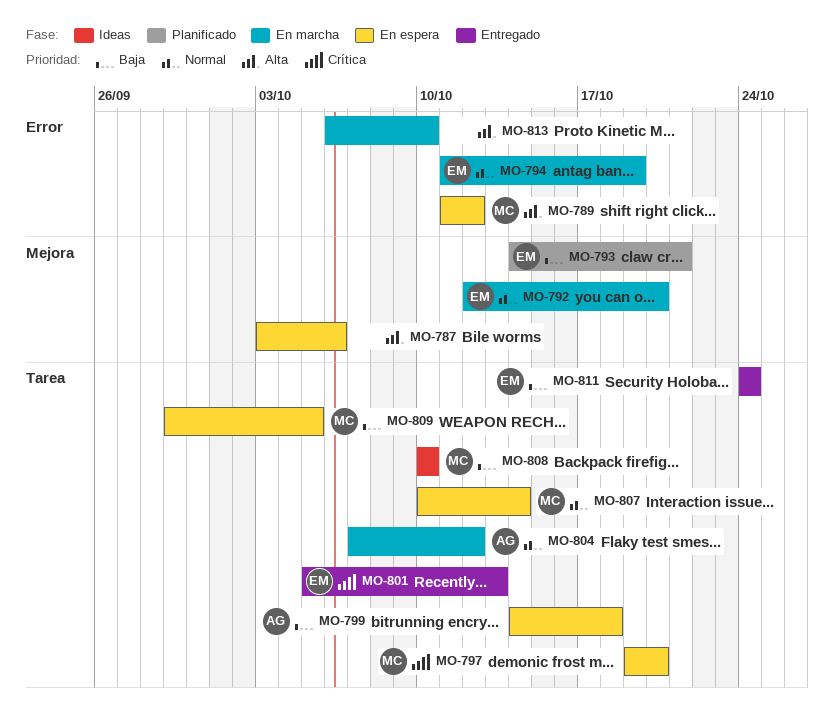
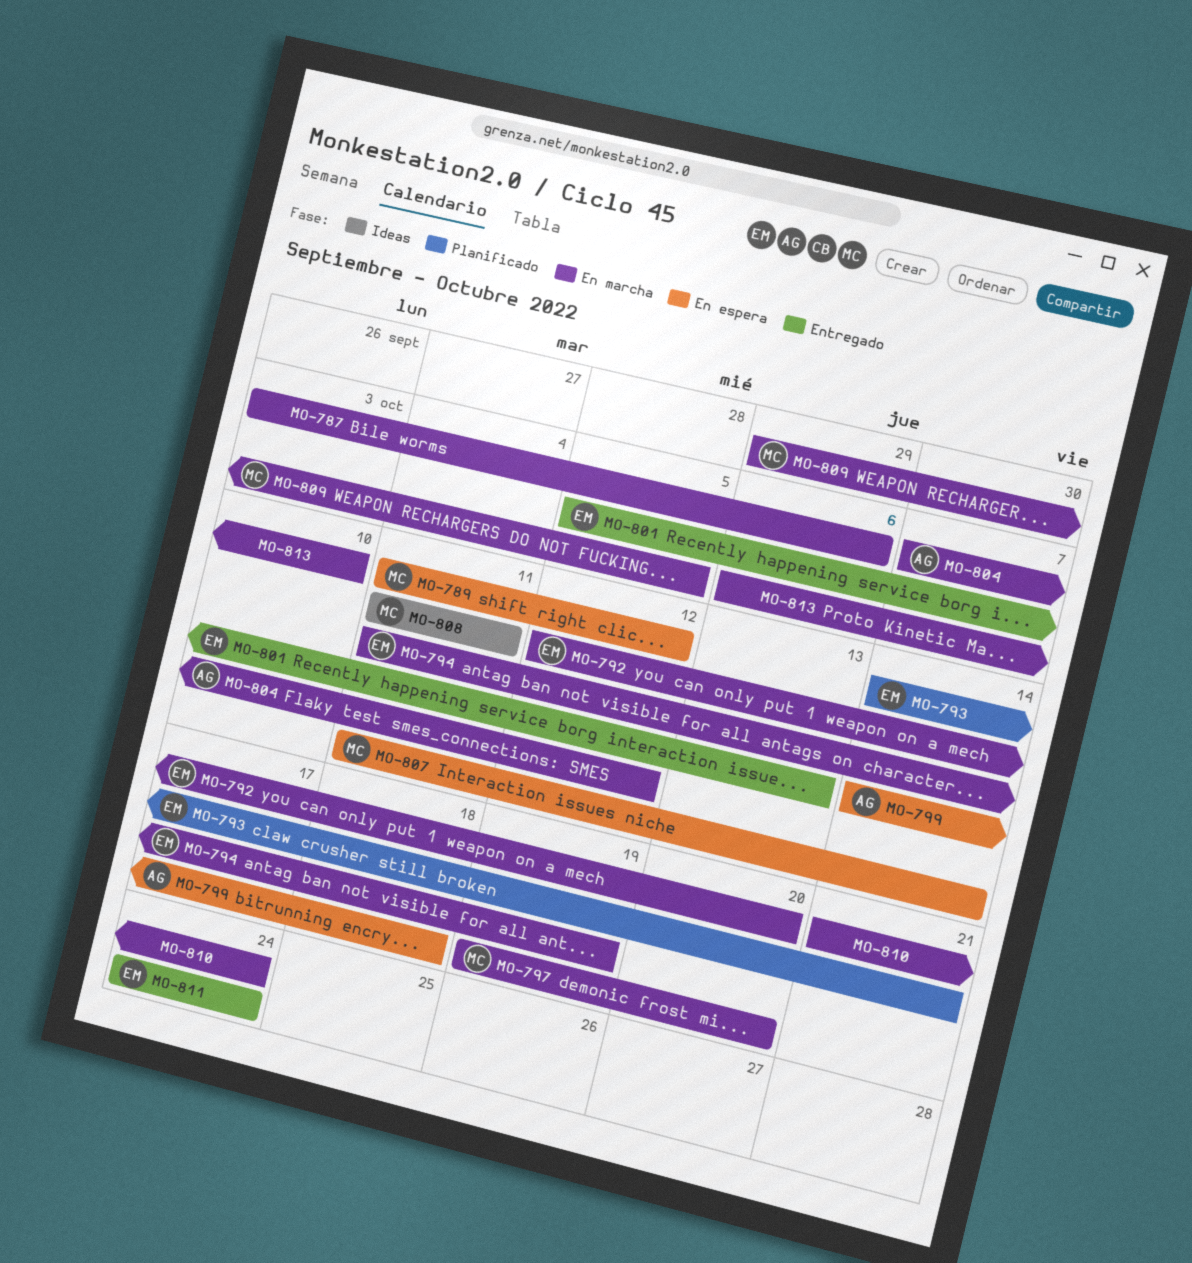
MO-787, status: En espera -> En marcha
MO-797, status: En espera -> En marcha
MO-807, start: Oct 10 -> Oct 11
MO-808, start: Oct 10 -> Oct 11
MO-808, due: Oct 10 -> Oct 11
MO-809, status: En espera -> En marcha
MO-810: none -> present

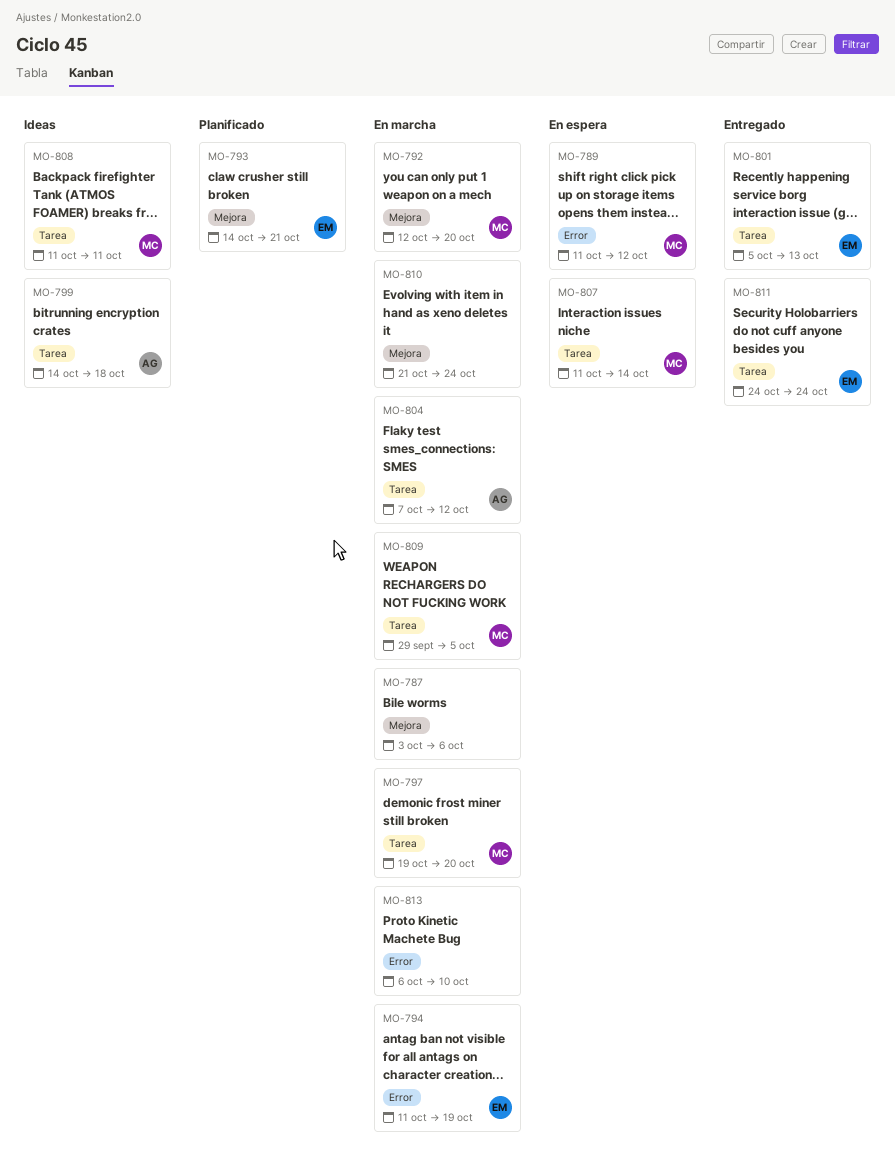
MO-792, owner: EM -> MC
MO-799, status: En espera -> Ideas

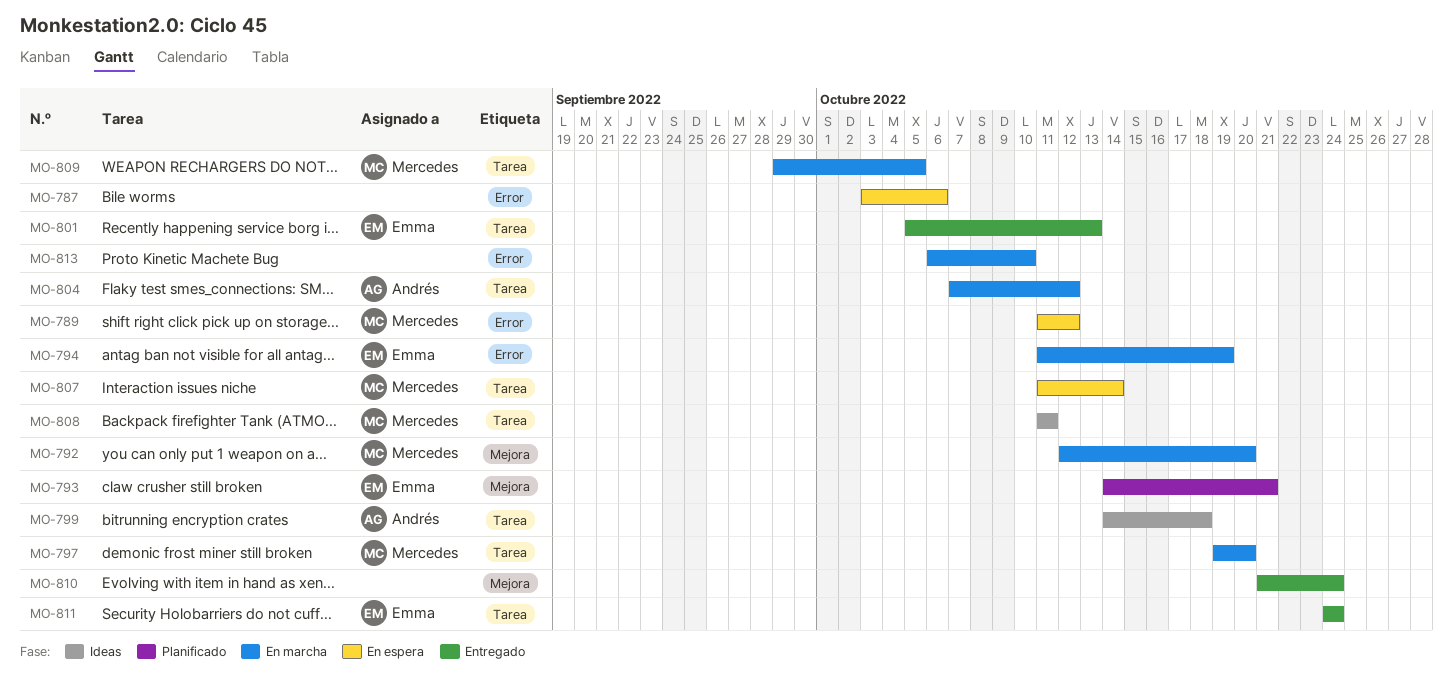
MO-787, status: En marcha -> En espera
MO-787, label: Mejora -> Error
MO-810, status: En marcha -> Entregado

